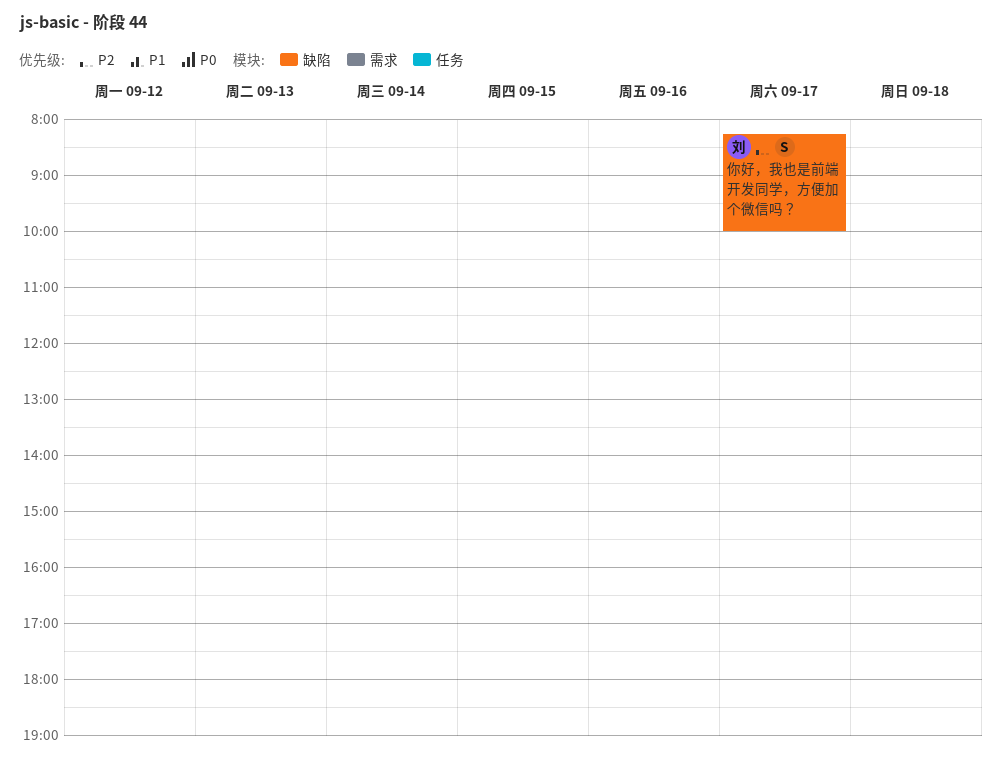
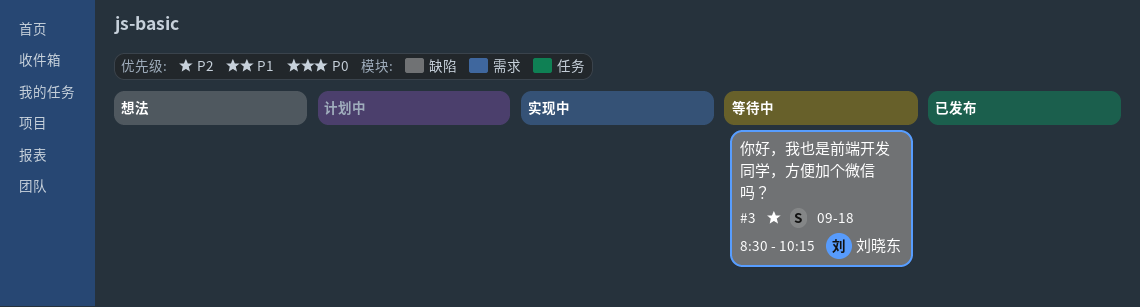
你好，我也是前端开发同学，方便加个微信吗？, day: Sep 17 -> Sep 18
你好，我也是前端开发同学，方便加个微信吗？, begins: 08:15 -> 08:30
你好，我也是前端开发同学，方便加个微信吗？, ends: 10:00 -> 10:15

